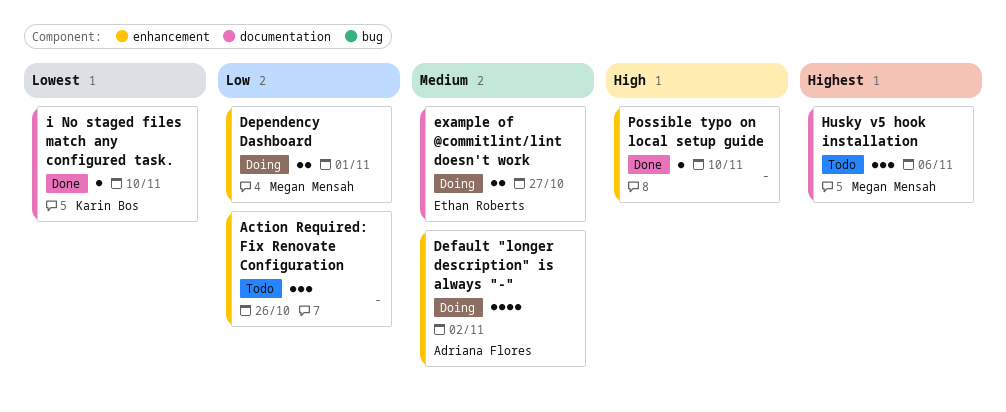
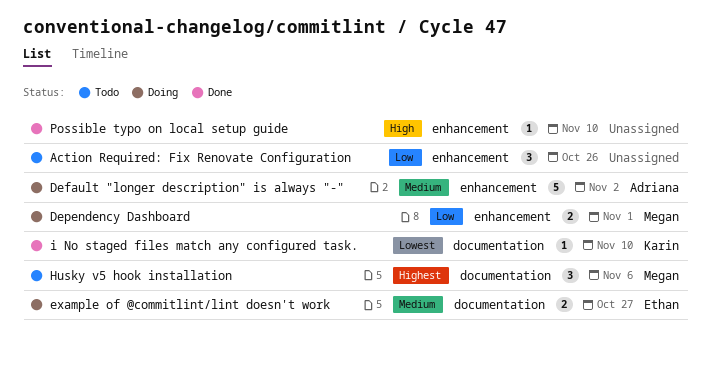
Default "longer description" is always "-", estimate: 4 -> 5

